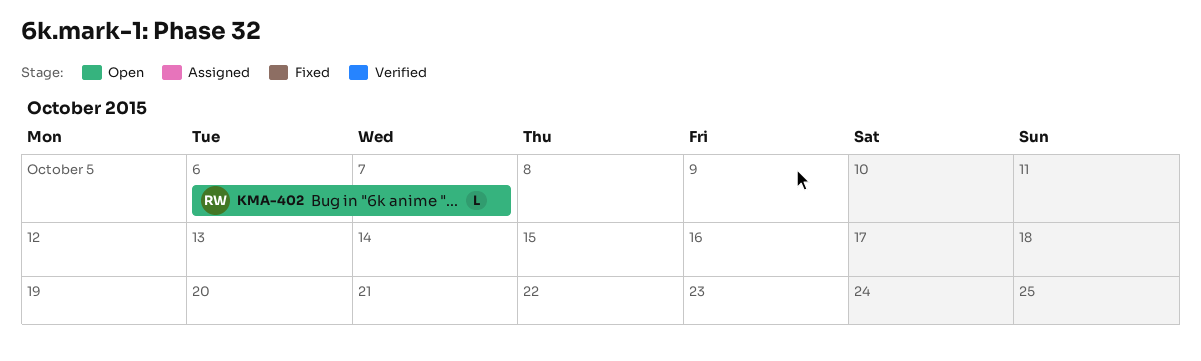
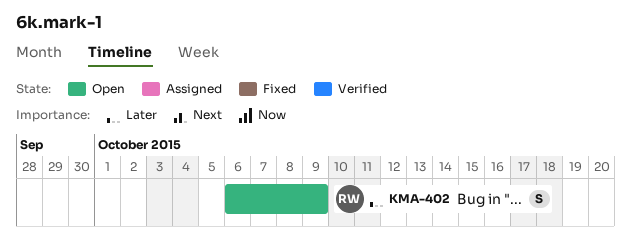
KMA-402, estimate: L -> S
KMA-402, due: Oct 7 -> Oct 9

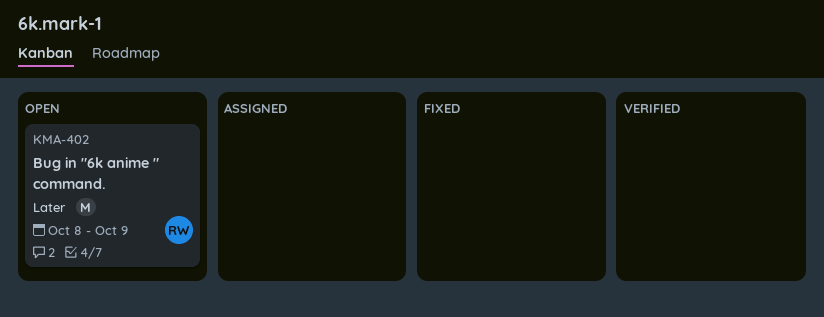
KMA-402, estimate: S -> M
KMA-402, start: Oct 6 -> Oct 8

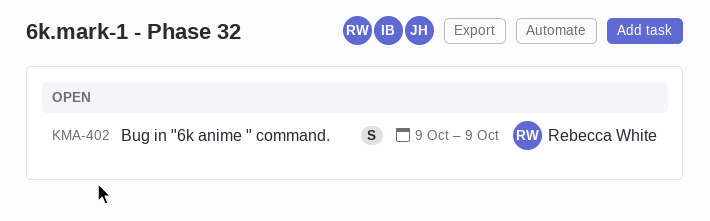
KMA-402, estimate: M -> S
KMA-402, start: Oct 8 -> Oct 9

